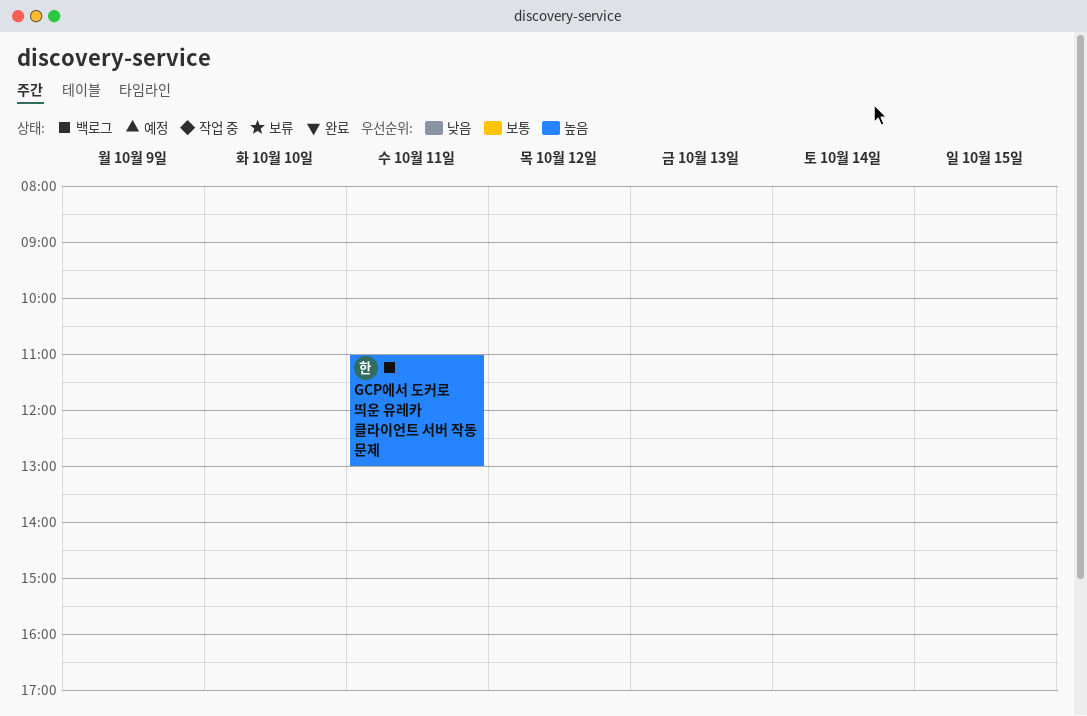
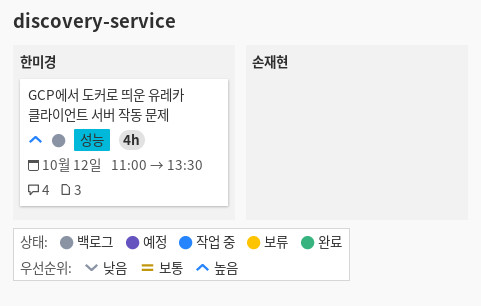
GCP에서 도커로 띄운 유레카 클라이언트 서버 작동 문제, day: Oct 11 -> Oct 12
GCP에서 도커로 띄운 유레카 클라이언트 서버 작동 문제, ends: 13:00 -> 13:30

